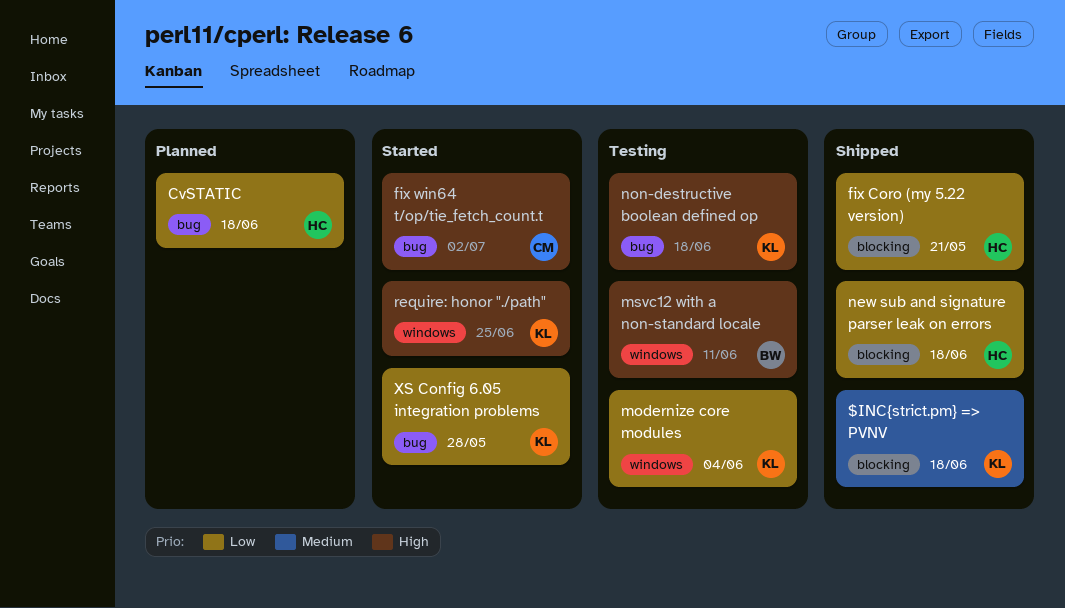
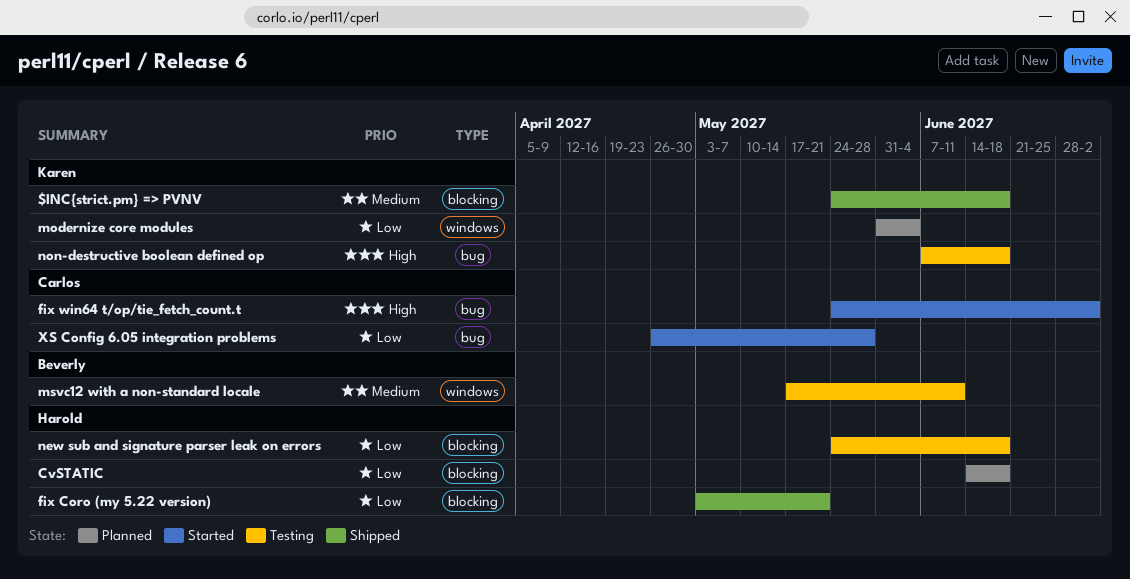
CvSTATIC, label: bug -> blocking
modernize core modules, status: Testing -> Planned
msvc12 with a non-standard locale, priority: High -> Medium
new sub and signature parser leak on errors, status: Shipped -> Testing
require: honor "./path": present -> none
XS Config 6.05 integration problems, owner: Karen -> Carlos

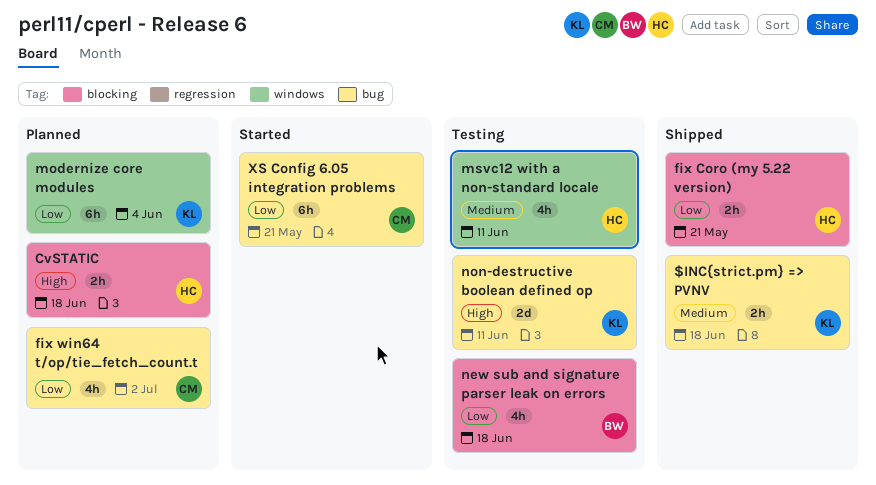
$INC{strict.pm} => PVNV, label: blocking -> bug
CvSTATIC, priority: Low -> High
fix win64 t/op/tie_fetch_count.t, status: Started -> Planned
fix win64 t/op/tie_fetch_count.t, priority: High -> Low
msvc12 with a non-standard locale, owner: Beverly -> Harold
new sub and signature parser leak on errors, owner: Harold -> Beverly
non-destructive boolean defined op, due: Jun 18 -> Jun 11
XS Config 6.05 integration problems, due: May 28 -> May 21

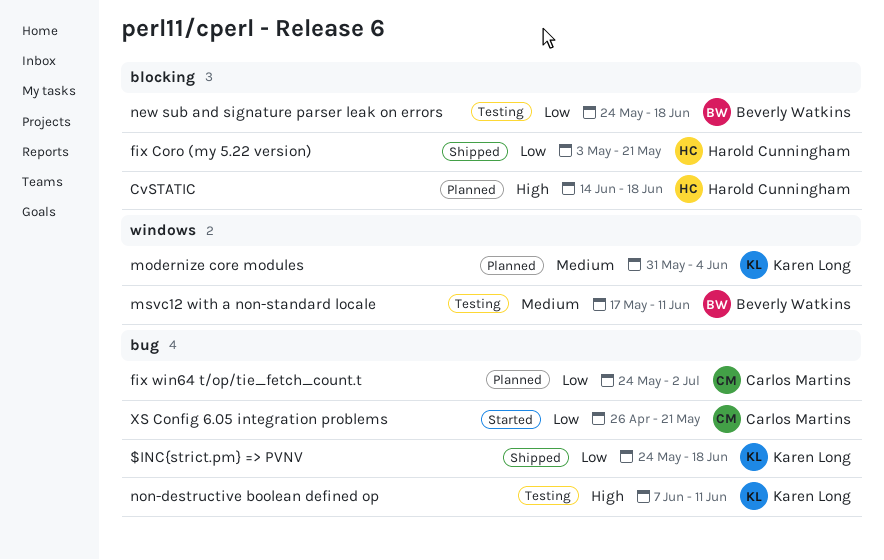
$INC{strict.pm} => PVNV, priority: Medium -> Low
modernize core modules, priority: Low -> Medium
msvc12 with a non-standard locale, owner: Harold Cunningham -> Beverly Watkins

